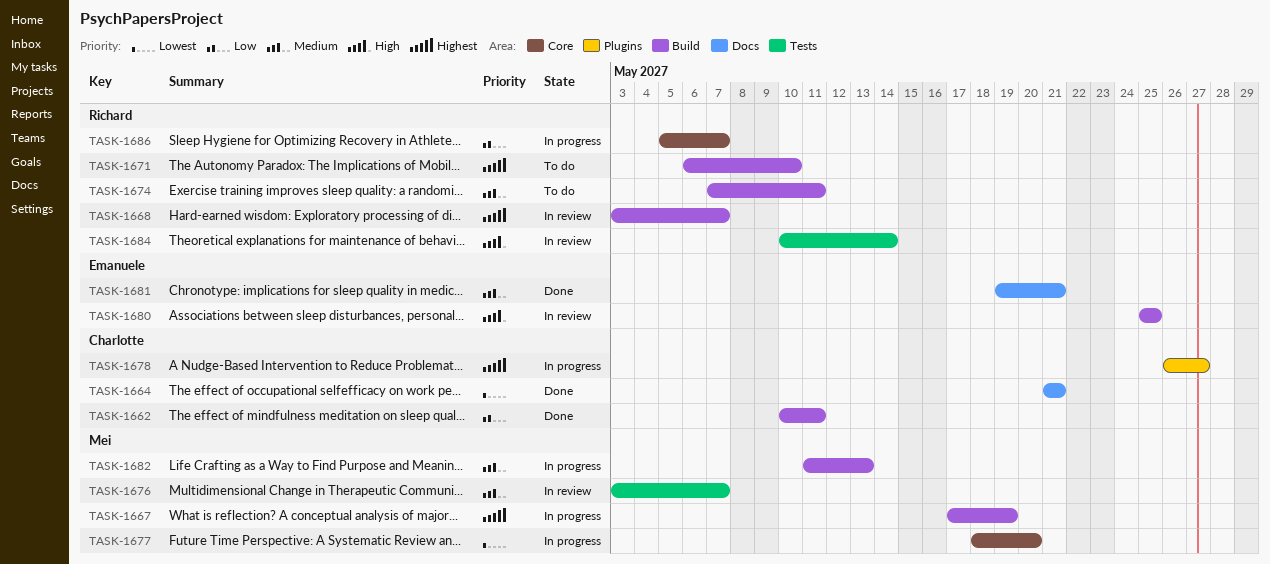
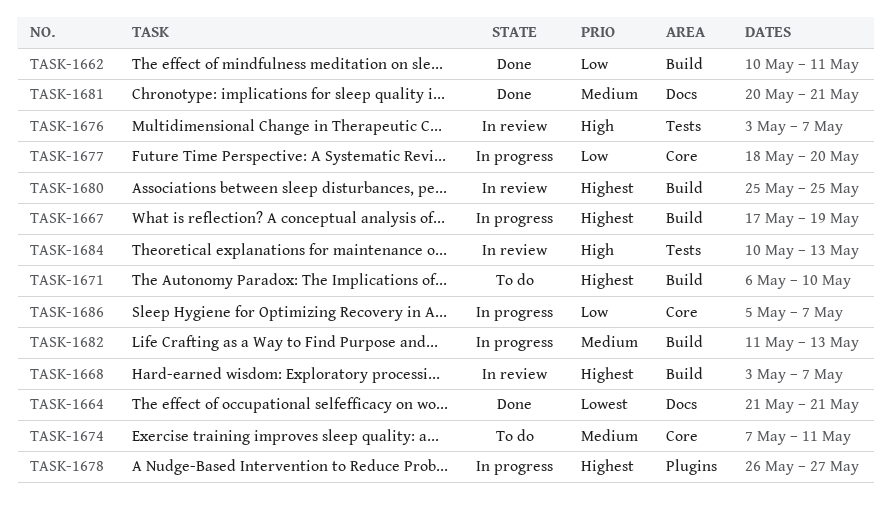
TASK-1674, label: Build -> Core
TASK-1676, priority: Medium -> High
TASK-1677, priority: Lowest -> Low
TASK-1680, priority: High -> Highest
TASK-1681, start: May 19 -> May 20
TASK-1684, due: May 14 -> May 13

